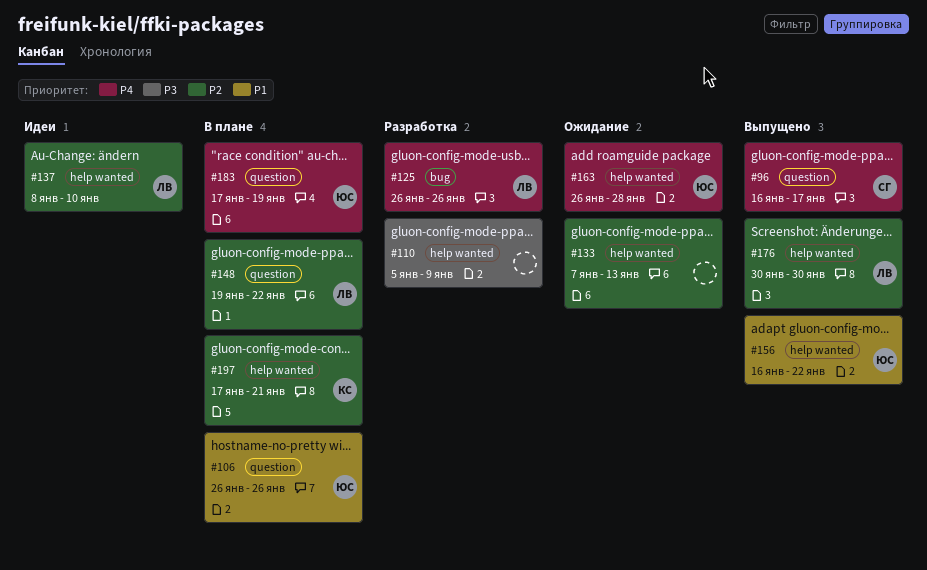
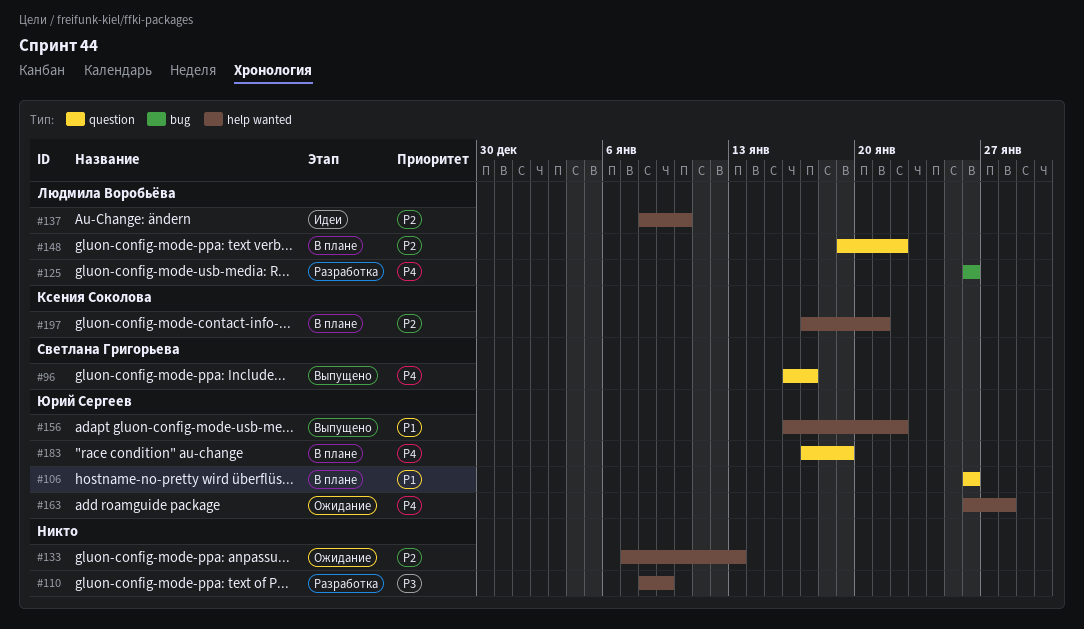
#110, start: Jan 5 -> Jan 8
#176: present -> none

